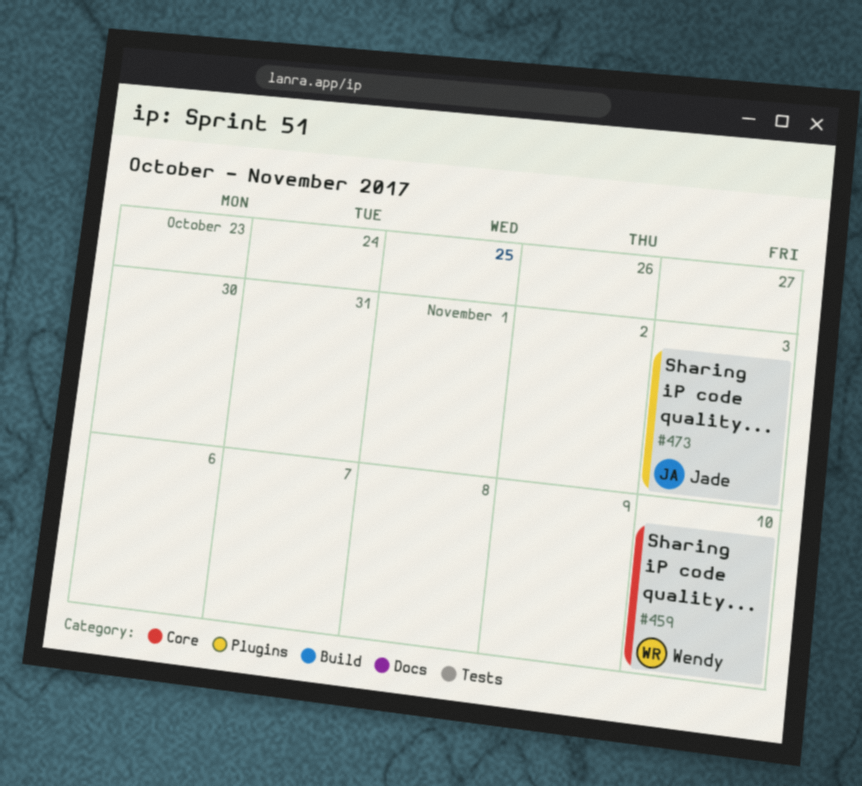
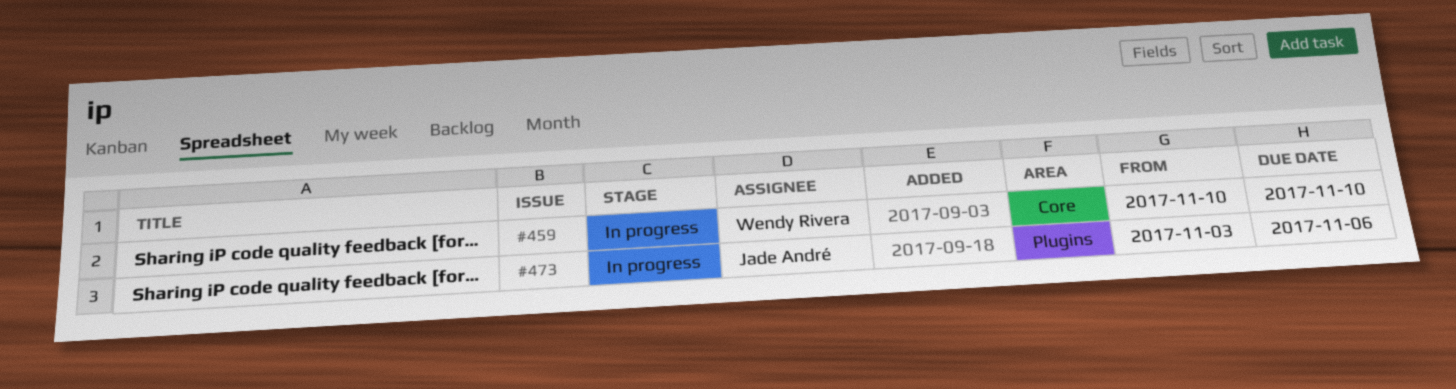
#473, due: Nov 3 -> Nov 6

